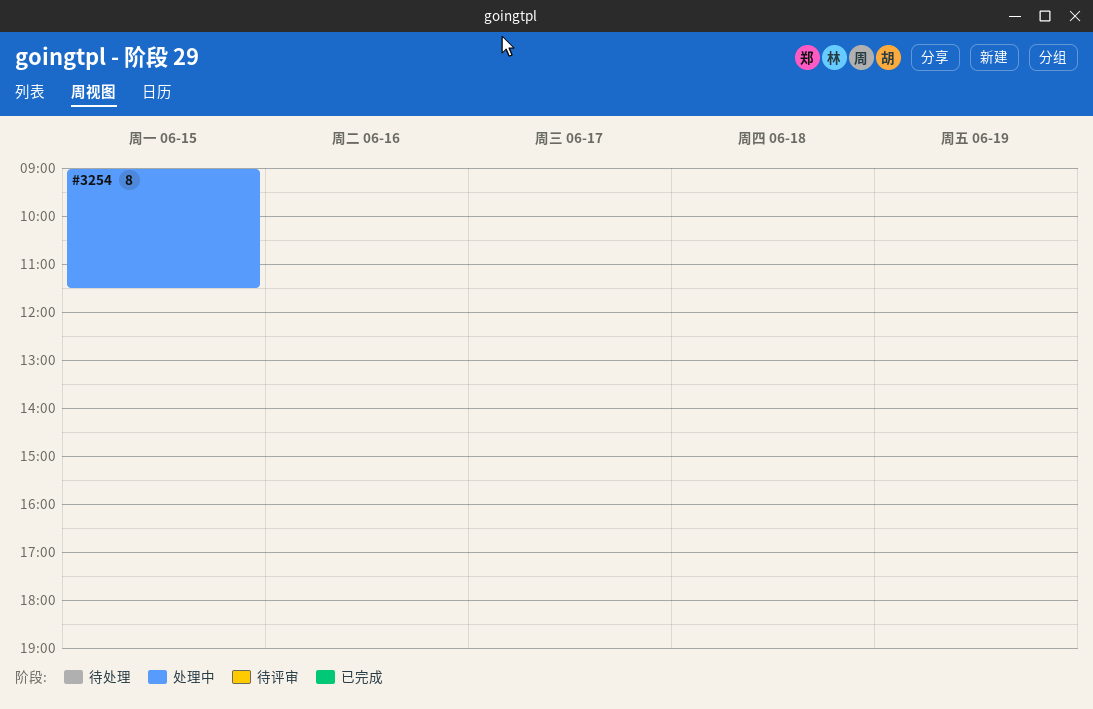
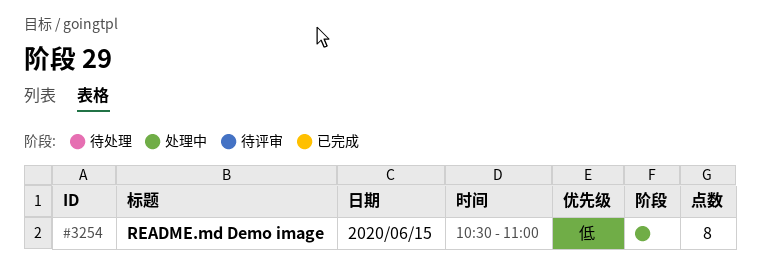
#3254, begins: 09:00 -> 10:30
#3254, ends: 11:30 -> 11:00

